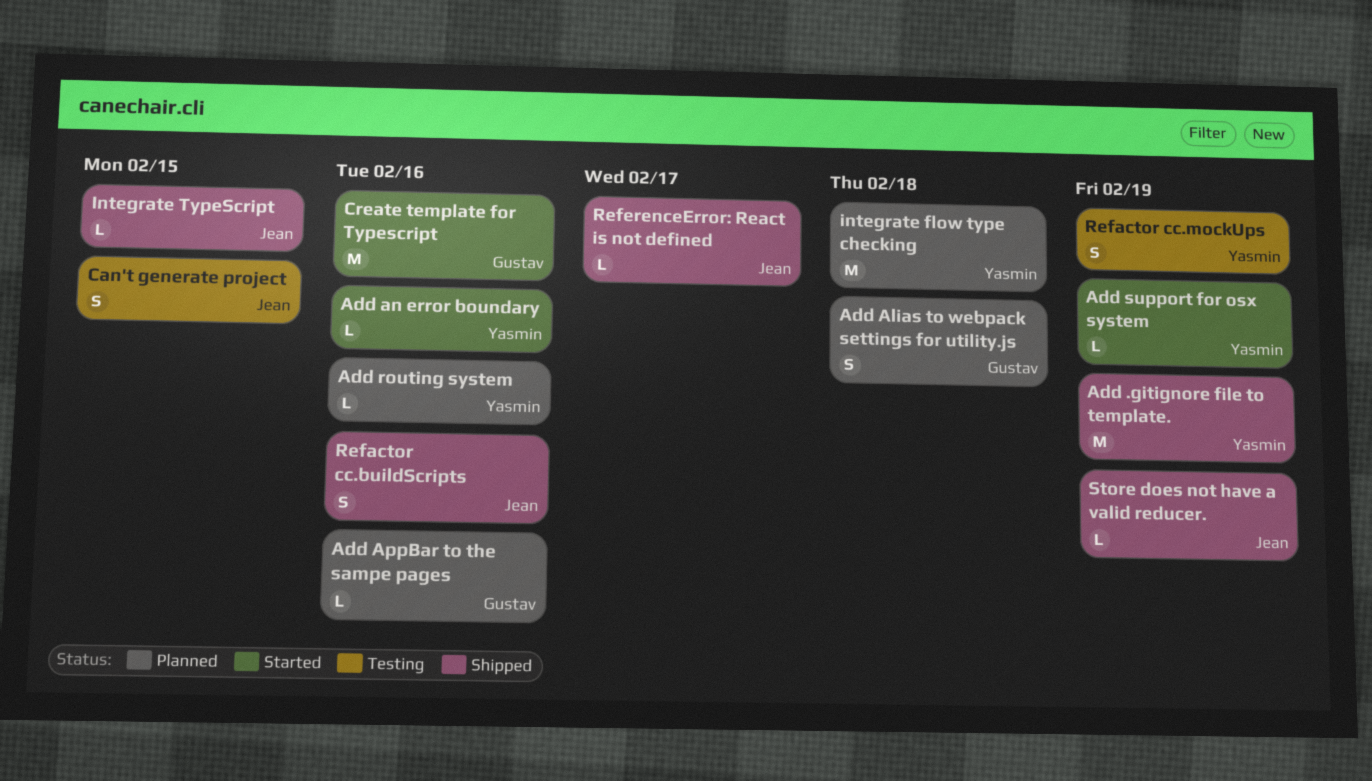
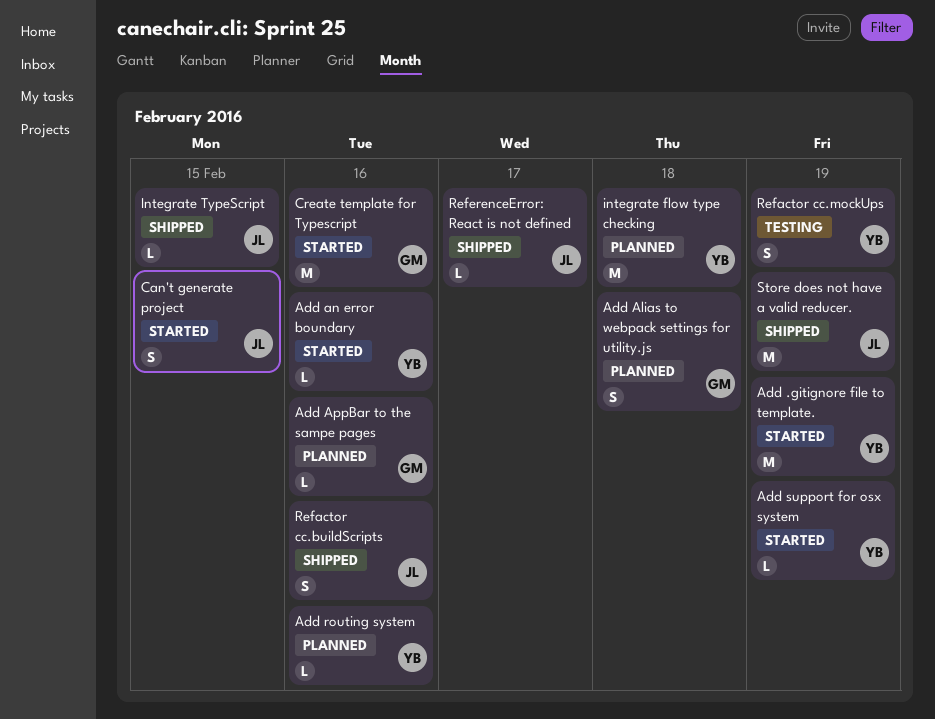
Add .gitignore file to template., status: Shipped -> Started
Can't generate project, status: Testing -> Started
Store does not have a valid reducer., estimate: L -> M

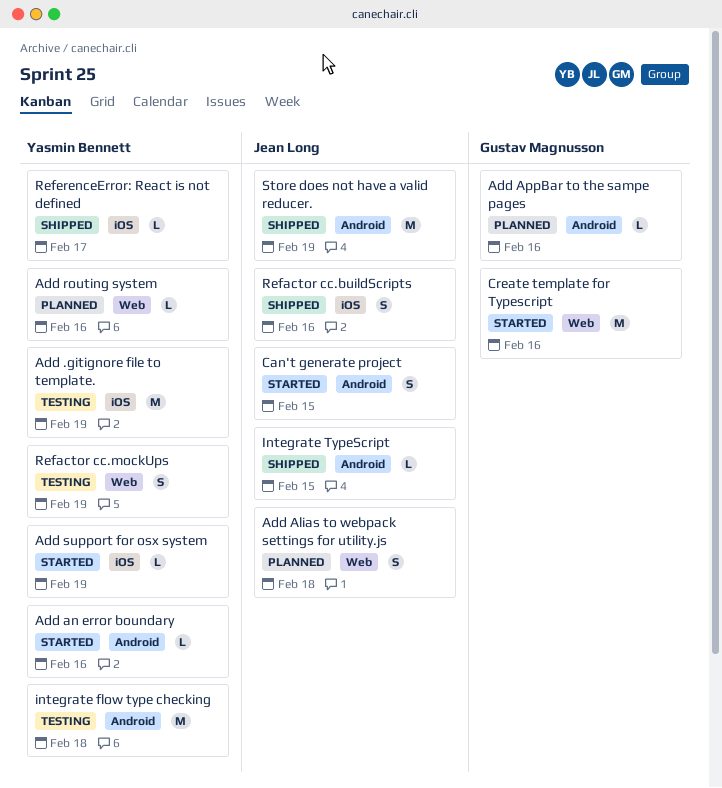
Add .gitignore file to template., status: Started -> Testing
Add Alias to webpack settings for utility.js, owner: Gustav Magnusson -> Jean Long
integrate flow type checking, status: Planned -> Testing
ReferenceError: React is not defined, owner: Jean Long -> Yasmin Bennett

